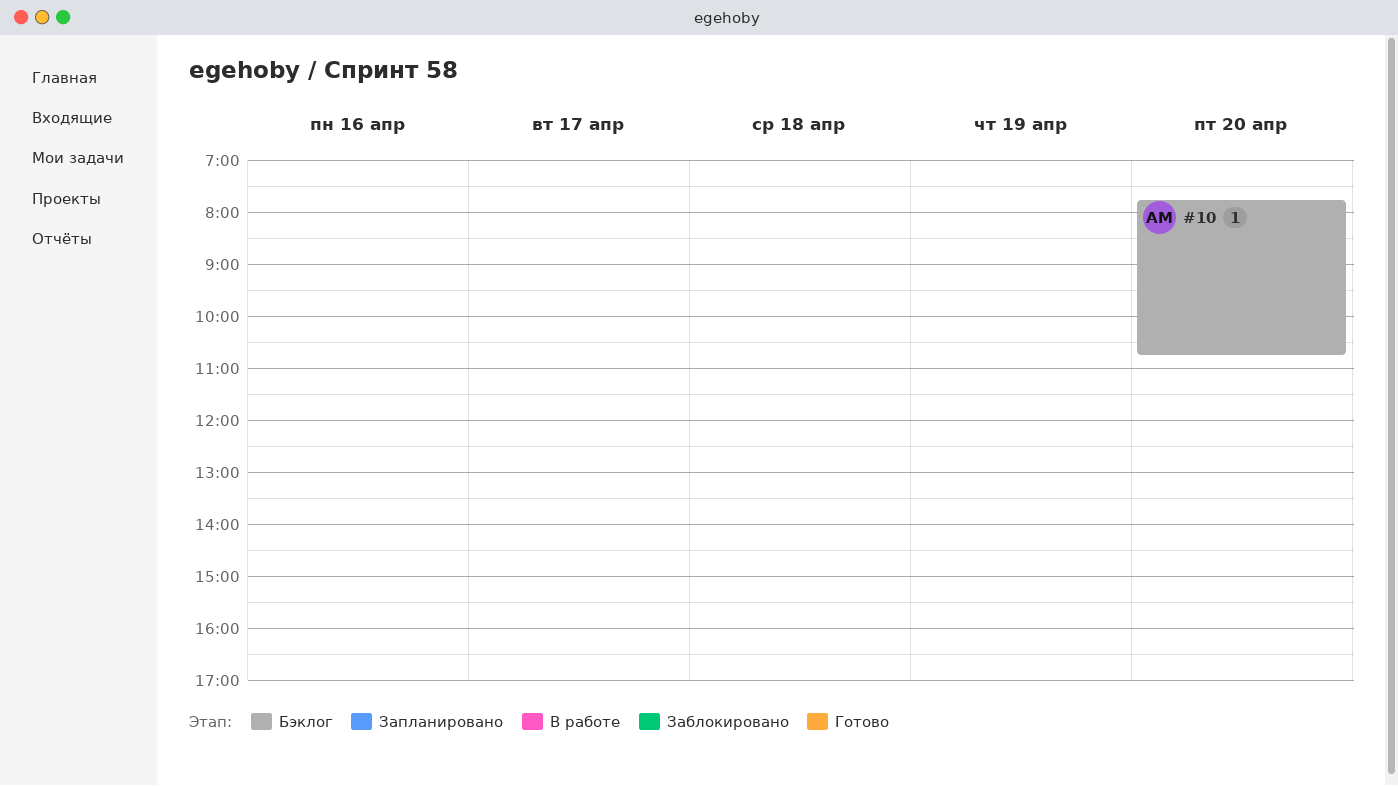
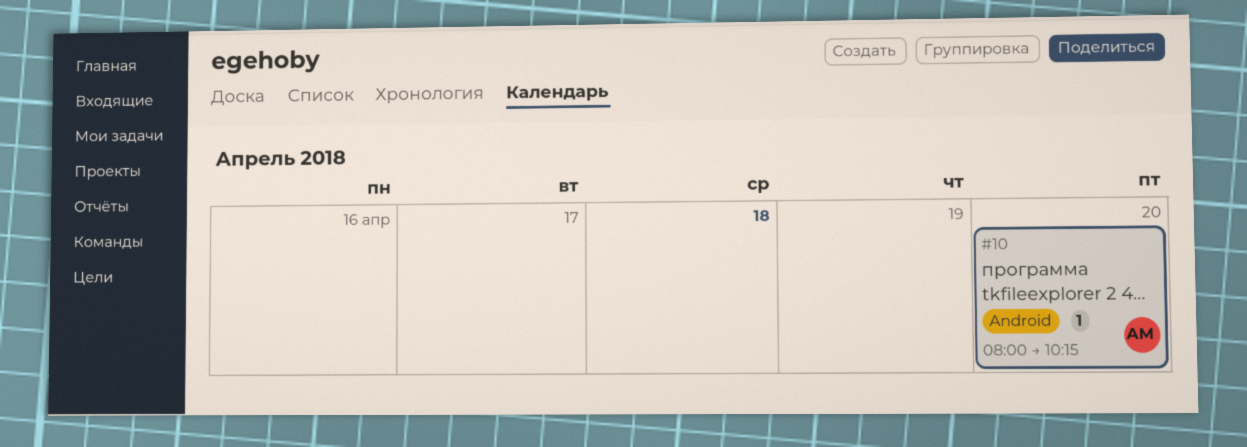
#10, begins: 07:45 -> 08:00
#10, ends: 10:45 -> 10:15

